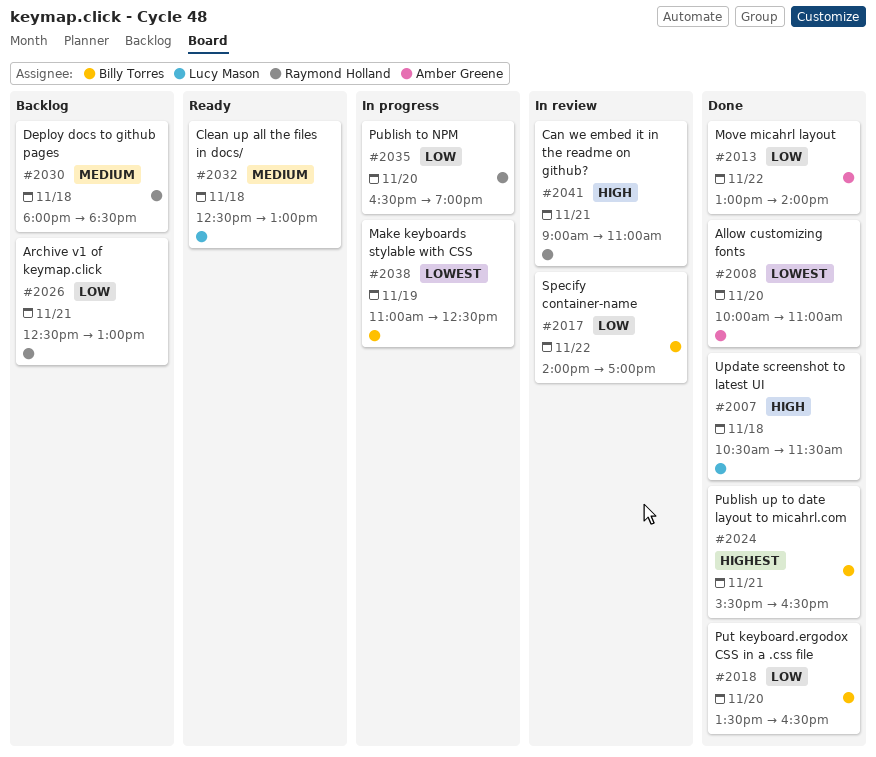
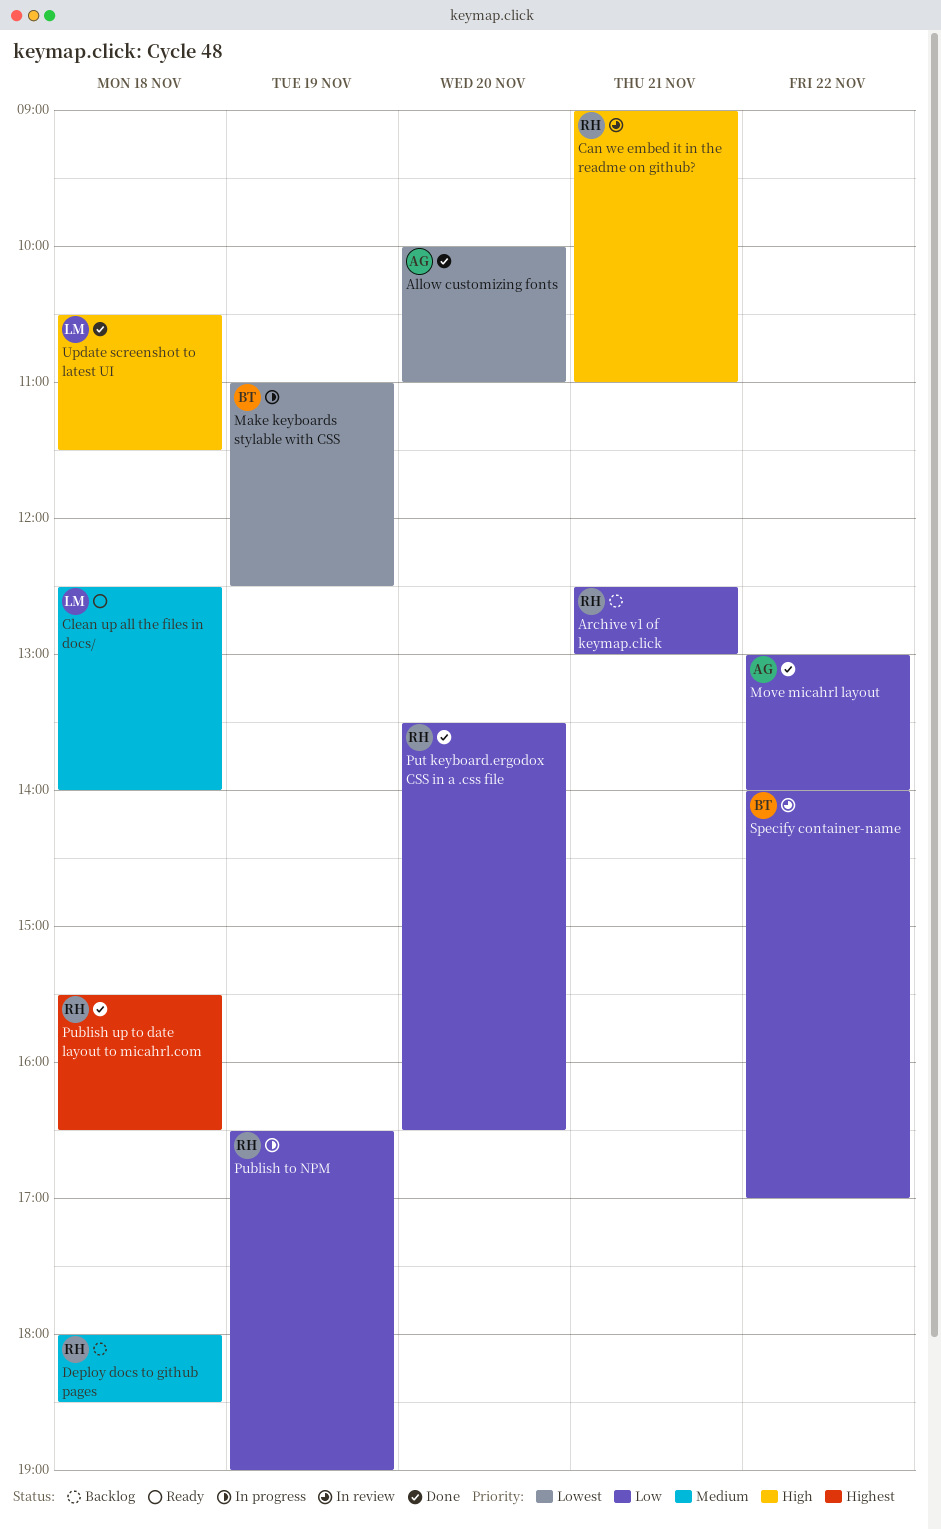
Clean up all the files in docs/, ends: 13:00 -> 14:00
Publish to NPM, day: Nov 20 -> Nov 19
Publish up to date layout to micahrl.com, owner: Billy Torres -> Raymond Holland
Publish up to date layout to micahrl.com, day: Nov 21 -> Nov 18
Put keyboard.ergodox CSS in a .css file, owner: Billy Torres -> Raymond Holland

